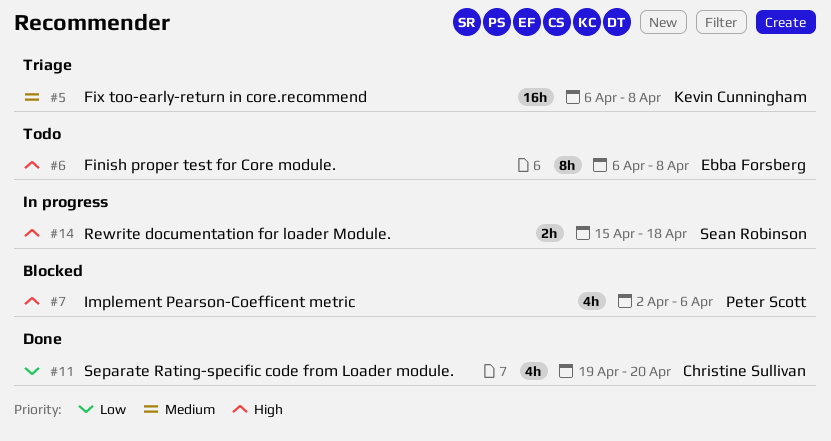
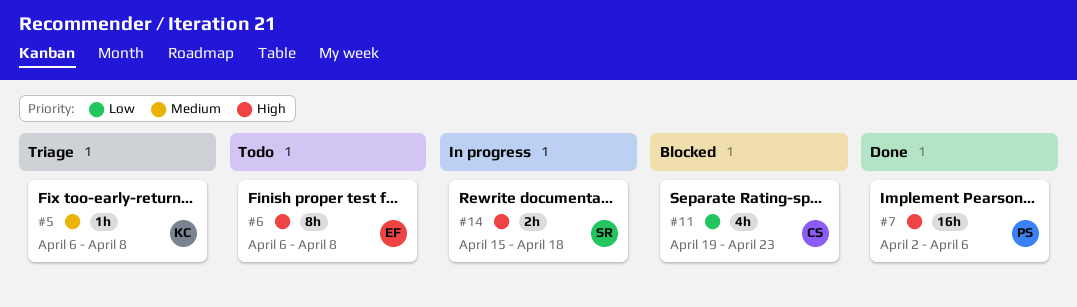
#5, estimate: 16h -> 1h
#7, status: Blocked -> Done
#7, estimate: 4h -> 16h
#11, status: Done -> Blocked
#11, due: Apr 20 -> Apr 23

